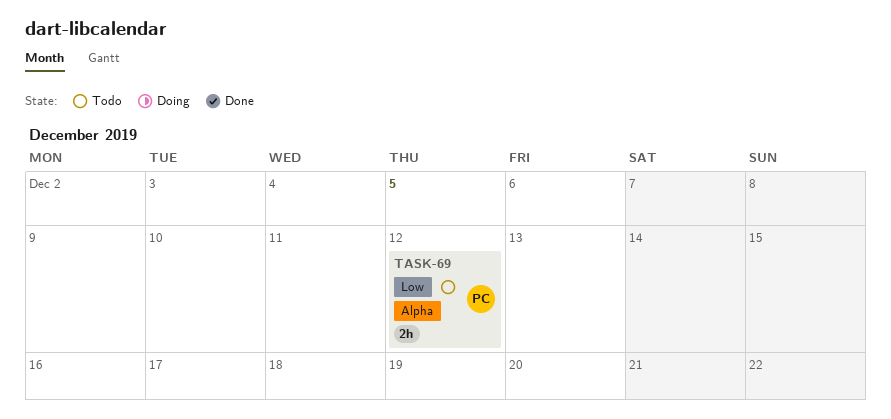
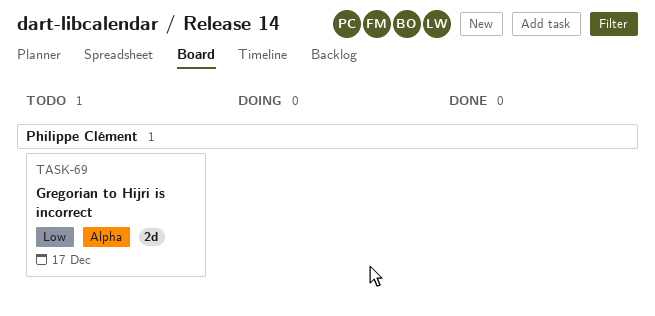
TASK-69, estimate: 2h -> 2d
TASK-69, due: Dec 12 -> Dec 17

